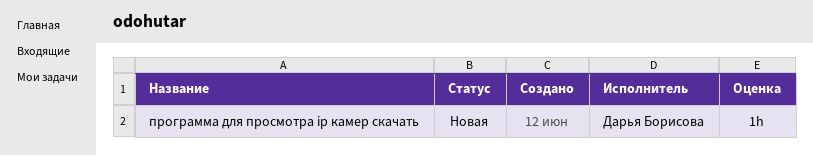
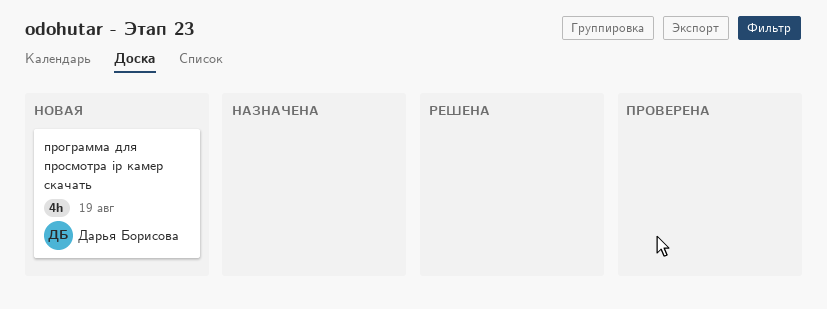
программа для просмотра ip камер скачать, estimate: 1h -> 4h

